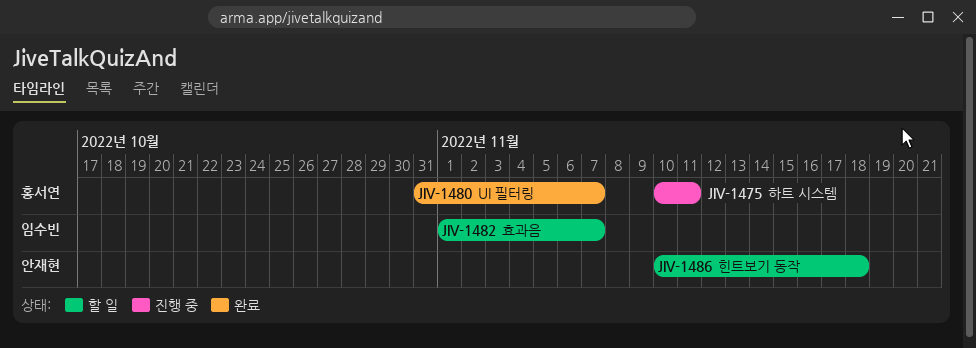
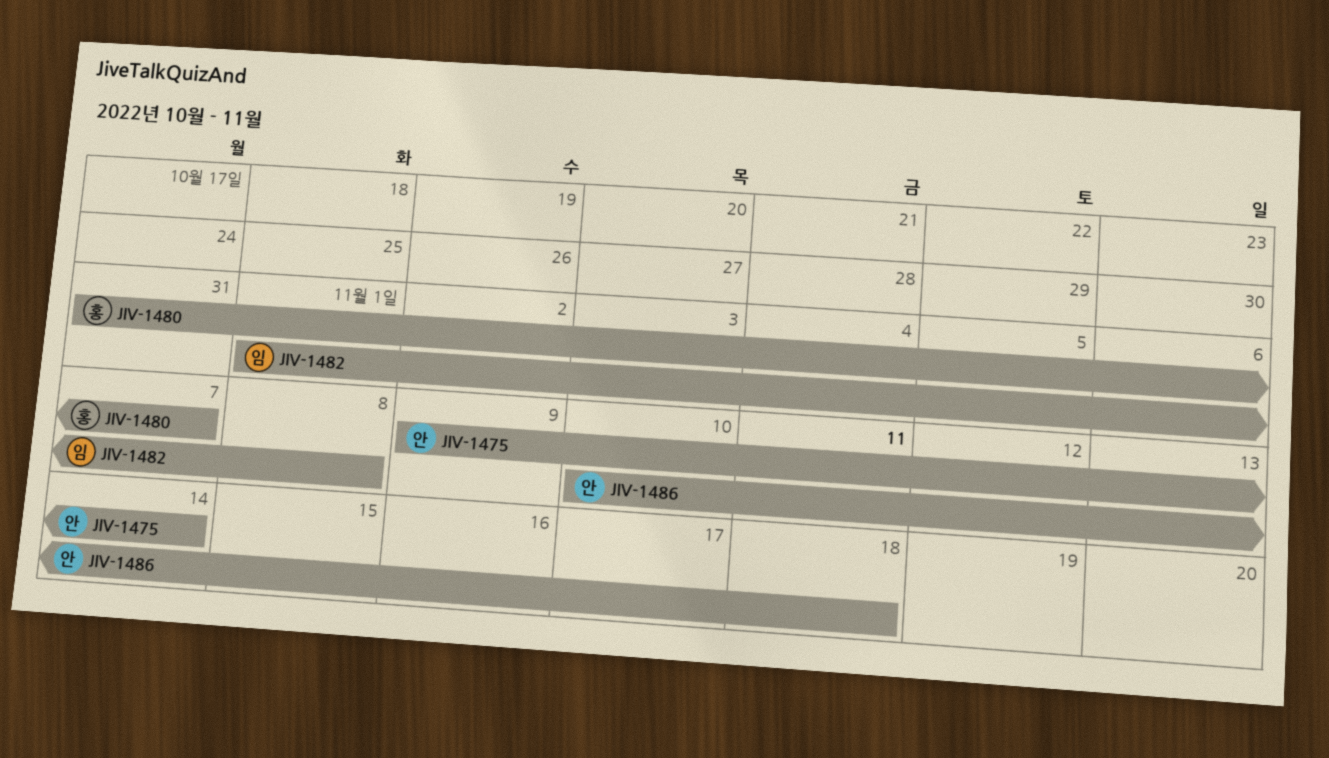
JIV-1475, owner: 홍서연 -> 안재현
JIV-1475, start: Nov 10 -> Nov 9
JIV-1475, due: Nov 11 -> Nov 14
JIV-1482, due: Nov 7 -> Nov 8

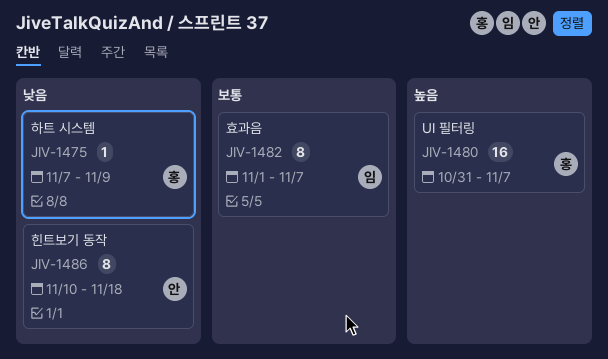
JIV-1475, owner: 안 -> 홍
JIV-1475, start: Nov 9 -> Nov 7
JIV-1475, due: Nov 14 -> Nov 9
JIV-1482, due: Nov 8 -> Nov 7

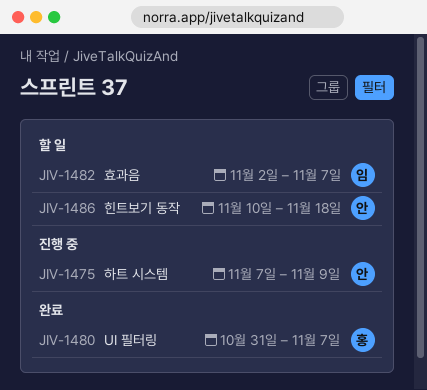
JIV-1475, owner: 홍 -> 안
JIV-1482, start: Nov 1 -> Nov 2

